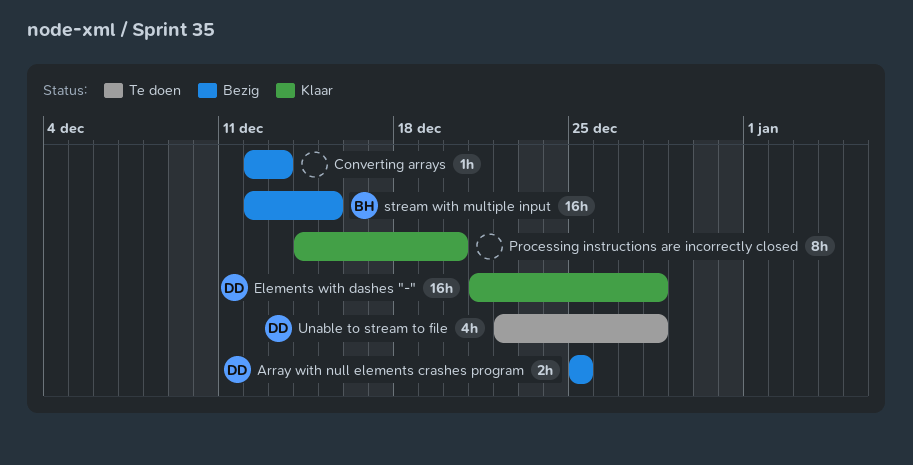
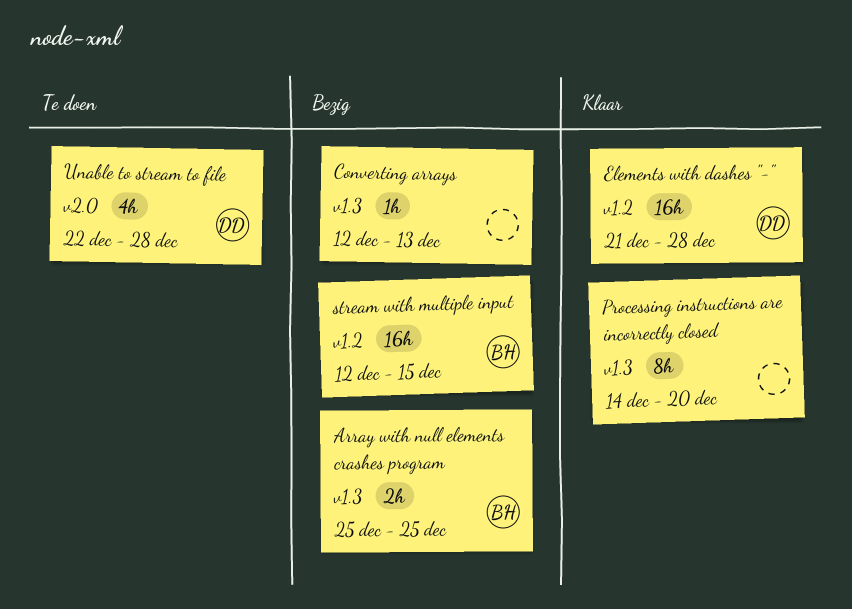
Array with null elements crashes program, owner: DD -> BH

